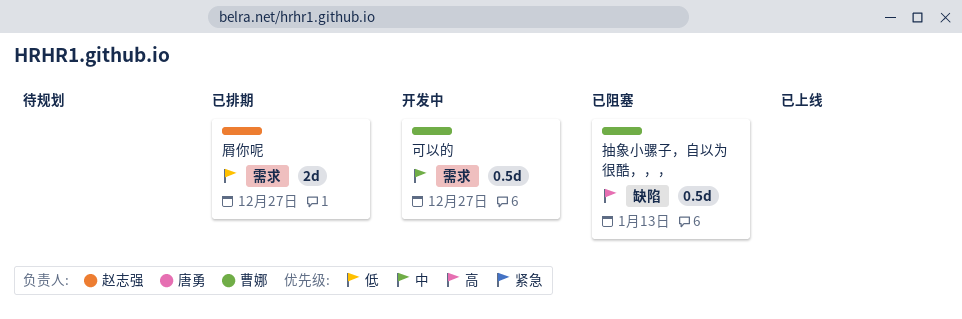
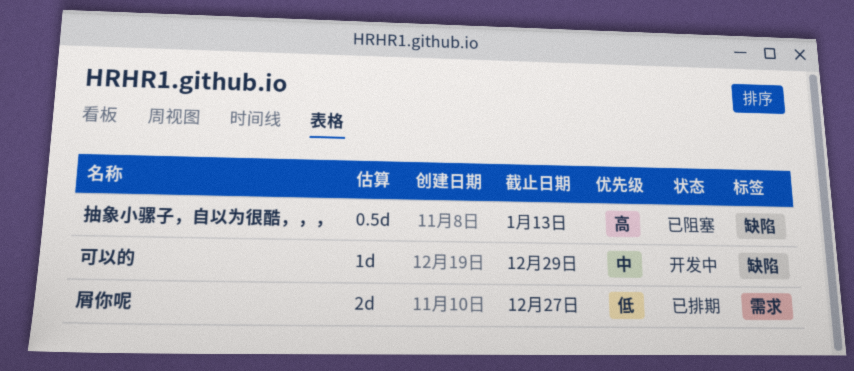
可以的, label: 需求 -> 缺陷
可以的, estimate: 0.5d -> 1d
可以的, due: Dec 27 -> Dec 29

